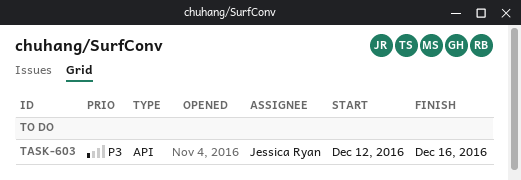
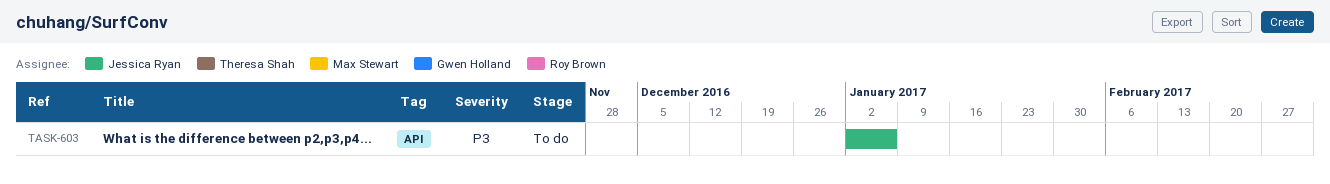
TASK-603, start: Dec 12 -> Jan 2
TASK-603, due: Dec 16 -> Jan 6

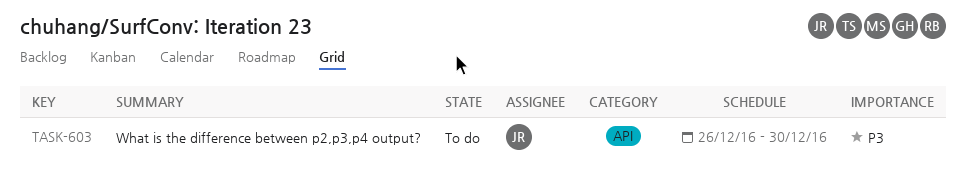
TASK-603, start: Jan 2 -> Dec 26
TASK-603, due: Jan 6 -> Dec 30

